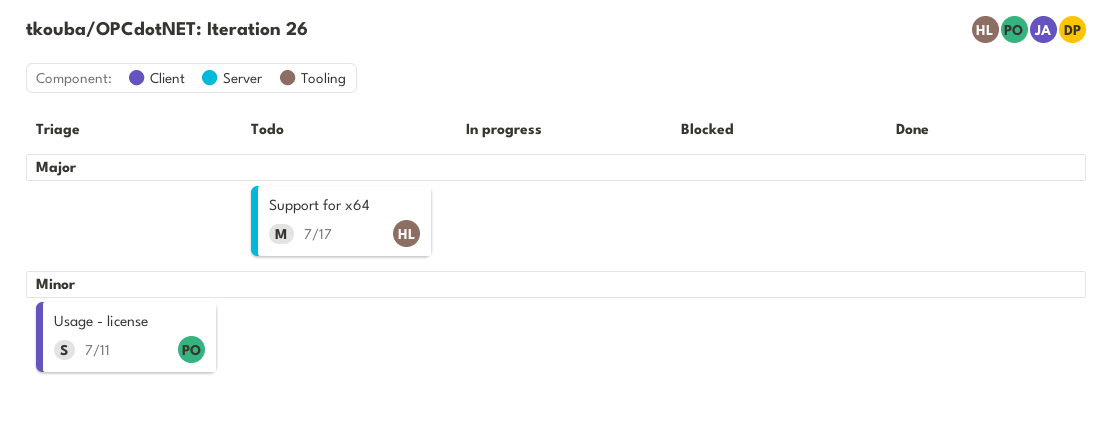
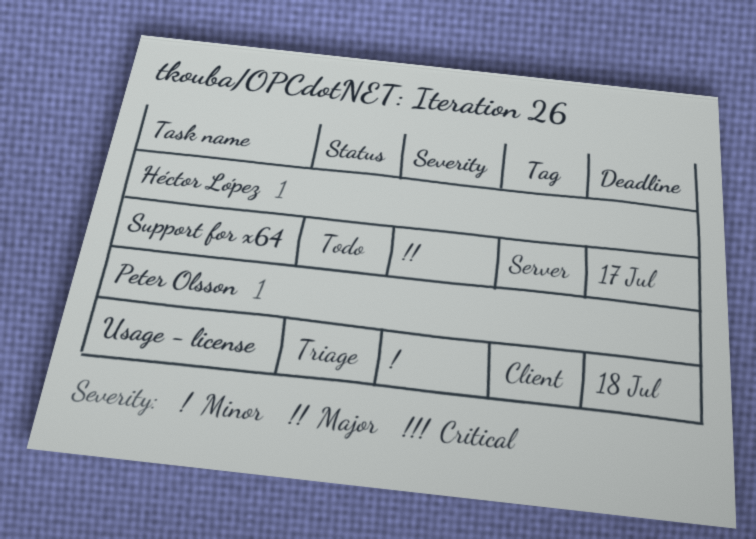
Usage - license, due: Jul 11 -> Jul 18

